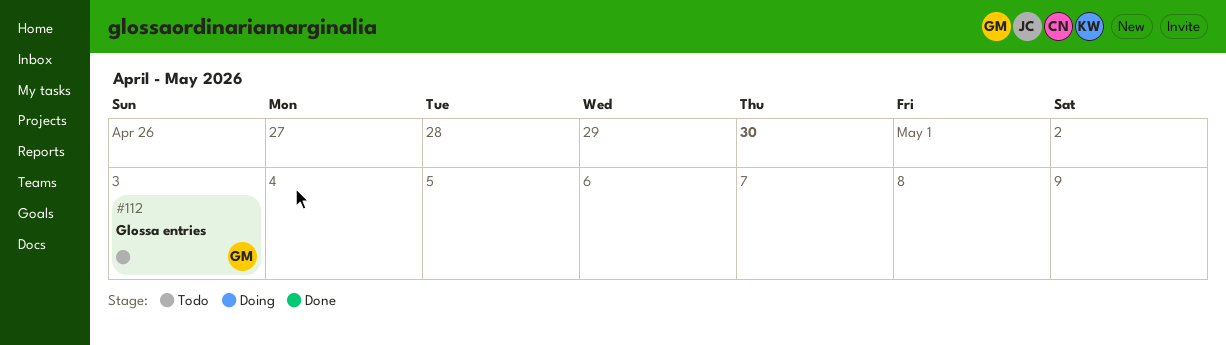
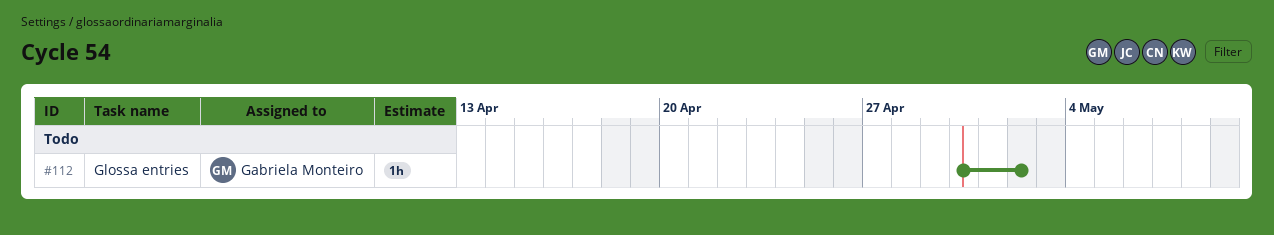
#112, due: May 3 -> May 2

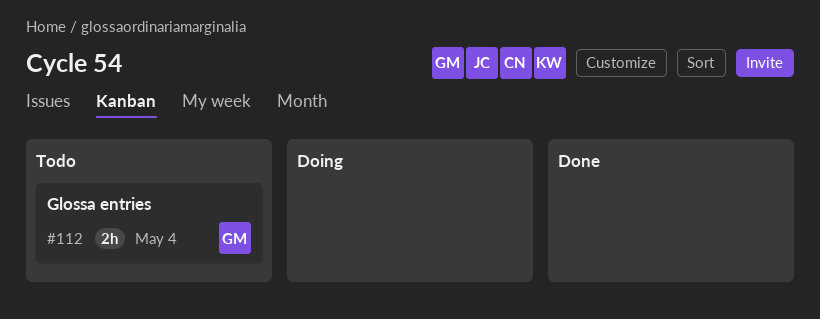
#112, estimate: 1h -> 2h
#112, due: May 2 -> May 4

